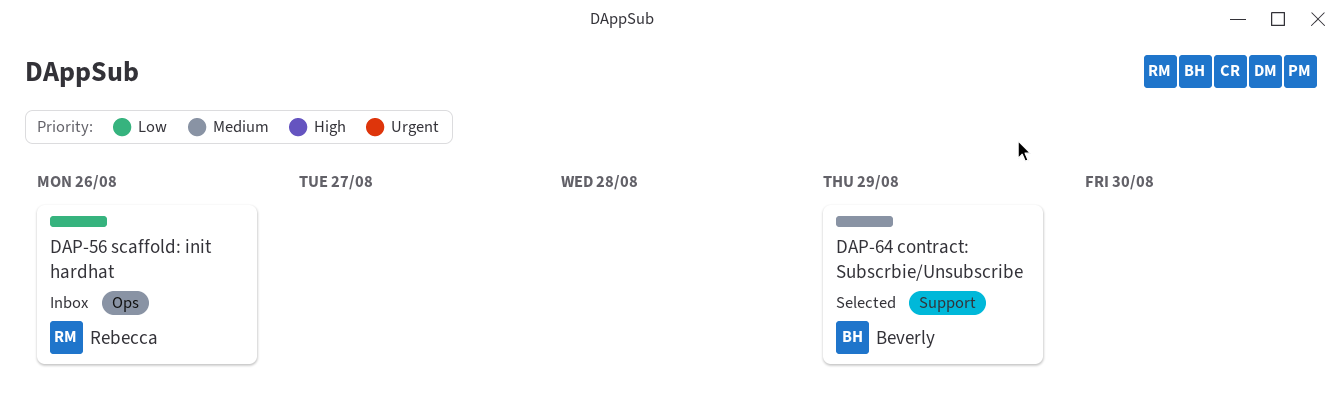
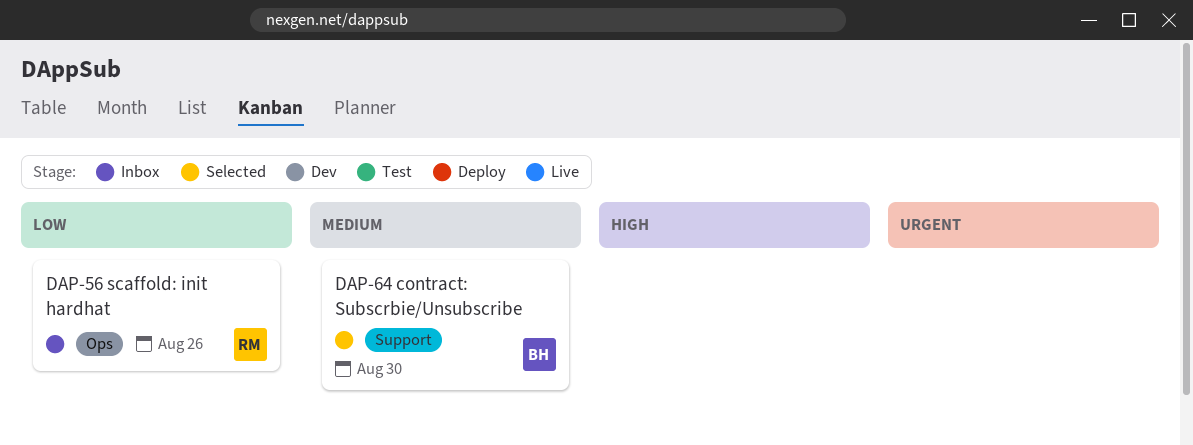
DAP-64, due: Aug 29 -> Aug 30

